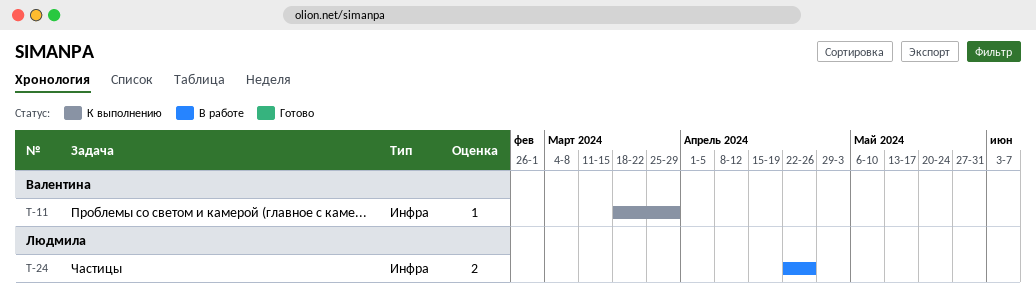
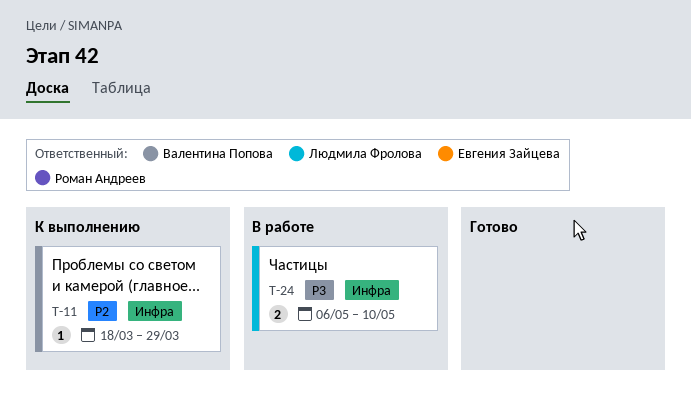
T-24, start: Apr 22 -> May 6
T-24, due: Apr 26 -> May 10

